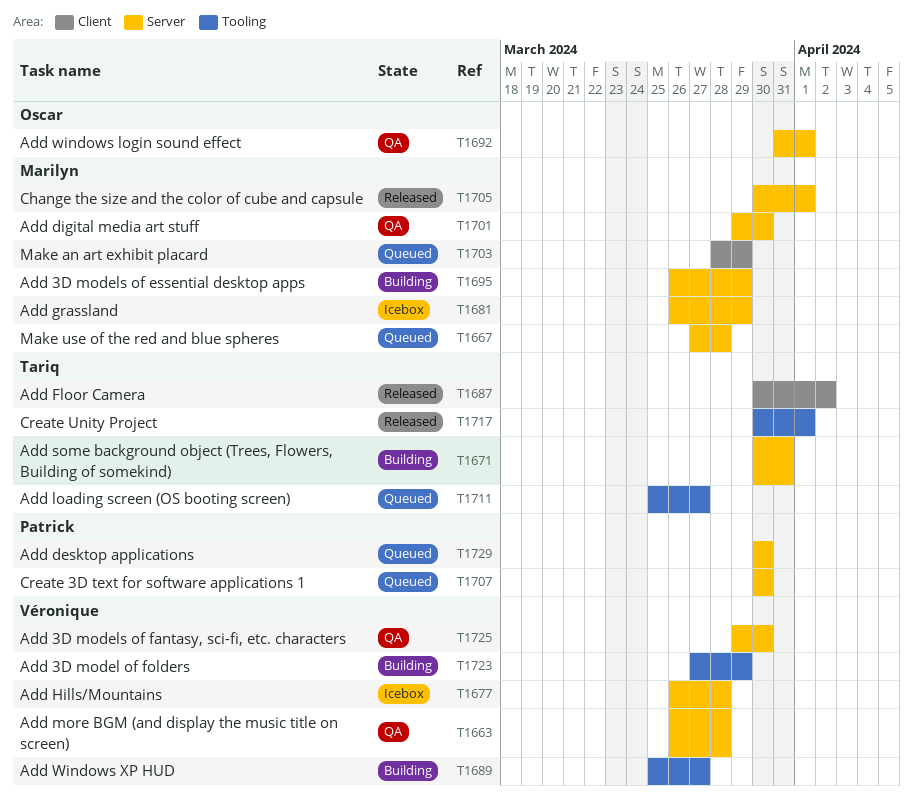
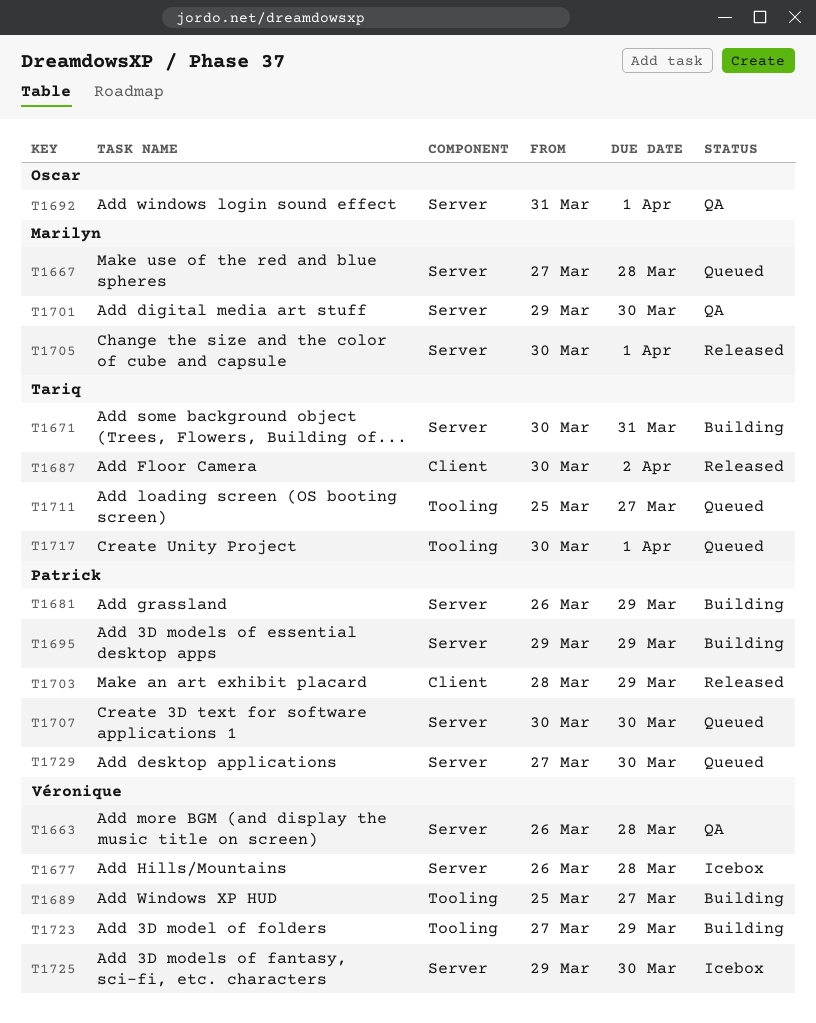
T1681, status: Icebox -> Building
T1681, owner: Marilyn -> Patrick
T1695, owner: Marilyn -> Patrick
T1695, start: Mar 26 -> Mar 29
T1703, status: Queued -> Released
T1703, owner: Marilyn -> Patrick
T1717, status: Released -> Queued
T1725, status: QA -> Icebox
T1729, start: Mar 30 -> Mar 27

